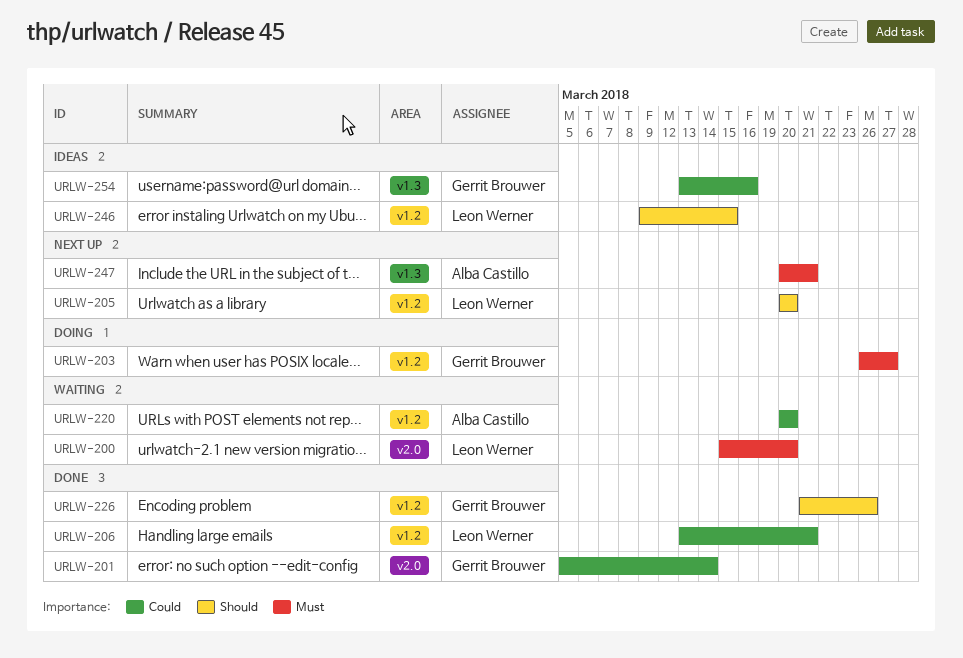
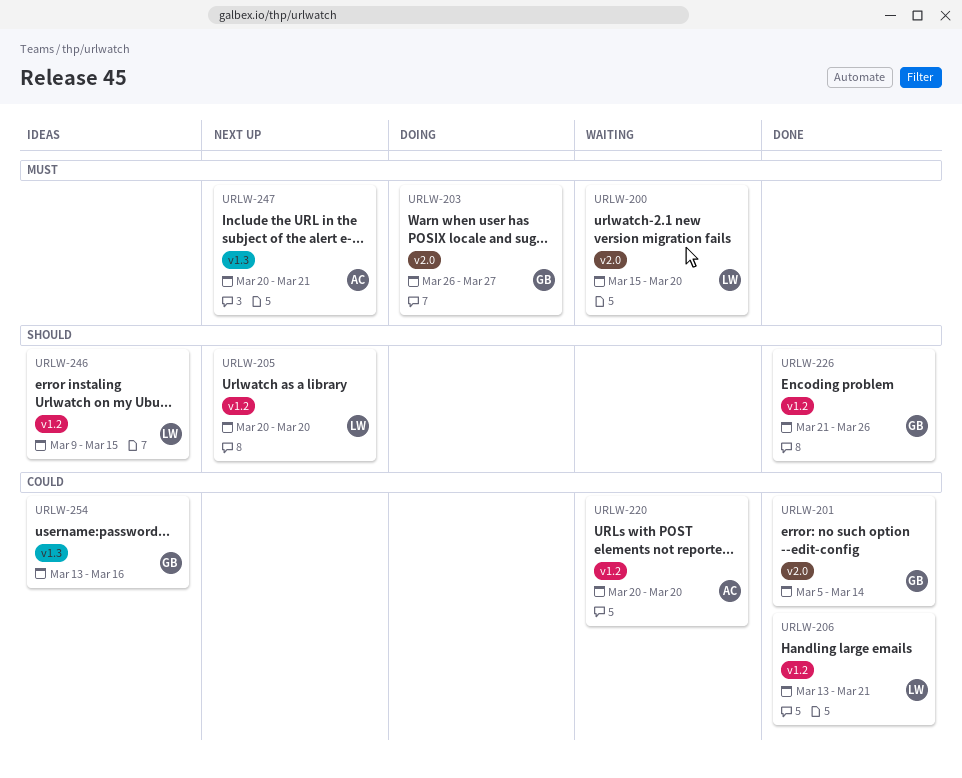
URLW-203, label: v1.2 -> v2.0

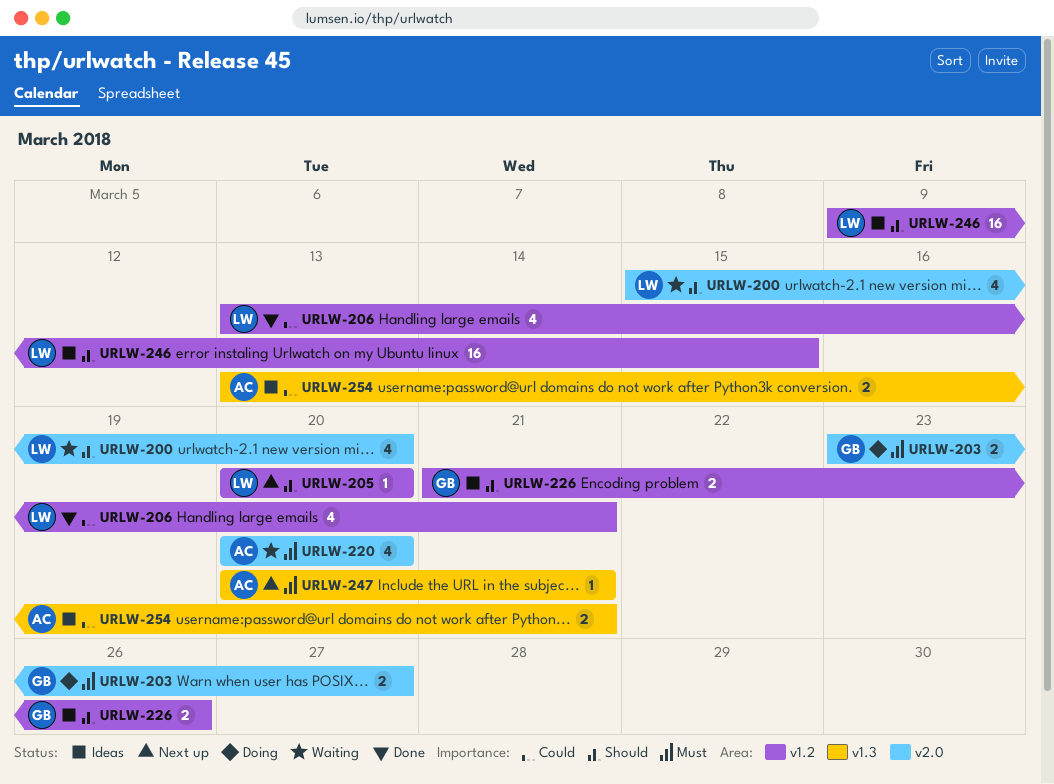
URLW-200, priority: Must -> Should
URLW-201: present -> none
URLW-203, start: Mar 26 -> Mar 23
URLW-220, priority: Could -> Must
URLW-220, label: v1.2 -> v2.0
URLW-226, status: Done -> Ideas
URLW-254, owner: GB -> AC
URLW-254, due: Mar 16 -> Mar 21

